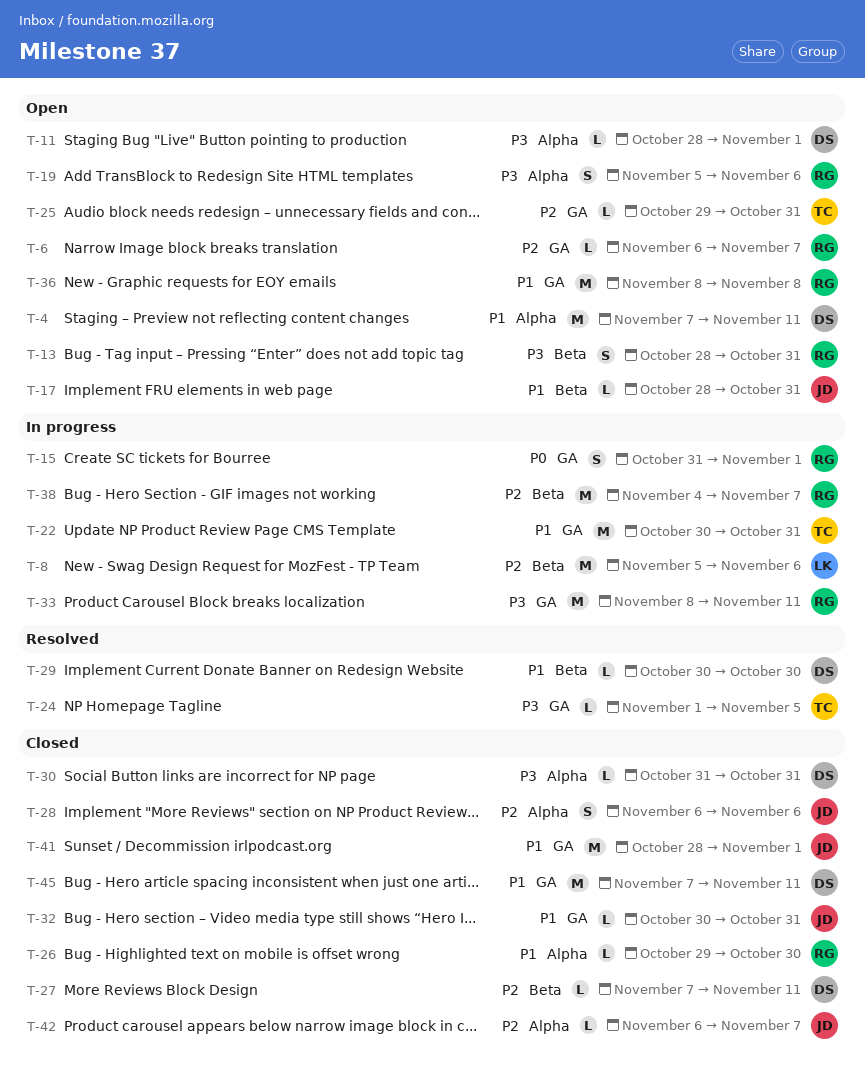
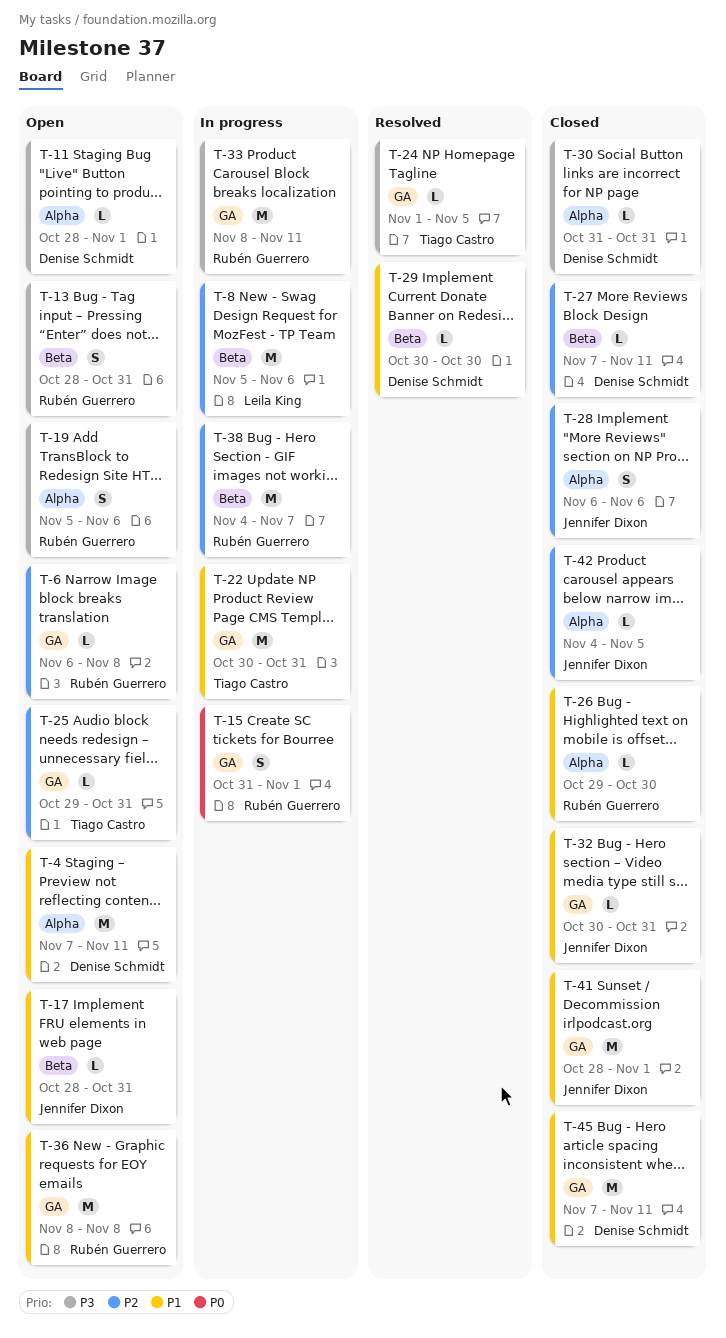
T-6, due: Nov 7 -> Nov 8
T-42, start: Nov 6 -> Nov 4
T-42, due: Nov 7 -> Nov 5

